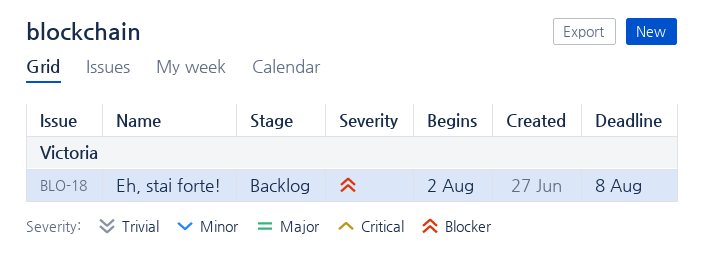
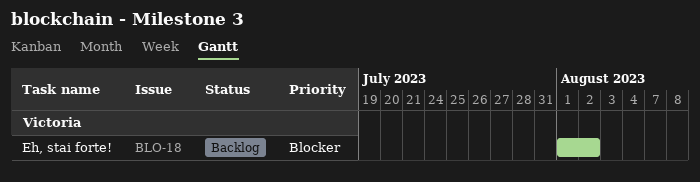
BLO-18, start: Aug 2 -> Aug 1
BLO-18, due: Aug 8 -> Aug 2

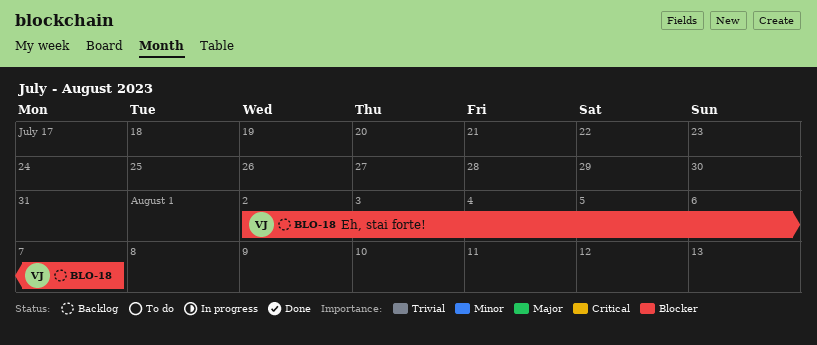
BLO-18, start: Aug 1 -> Aug 2
BLO-18, due: Aug 2 -> Aug 7

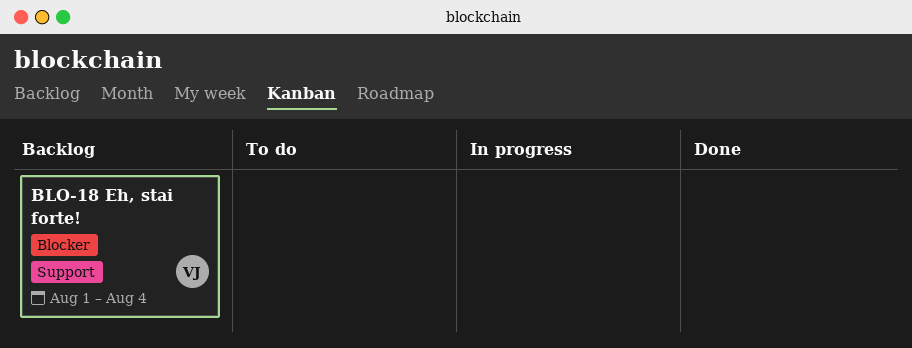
BLO-18, start: Aug 2 -> Aug 1
BLO-18, due: Aug 7 -> Aug 4

